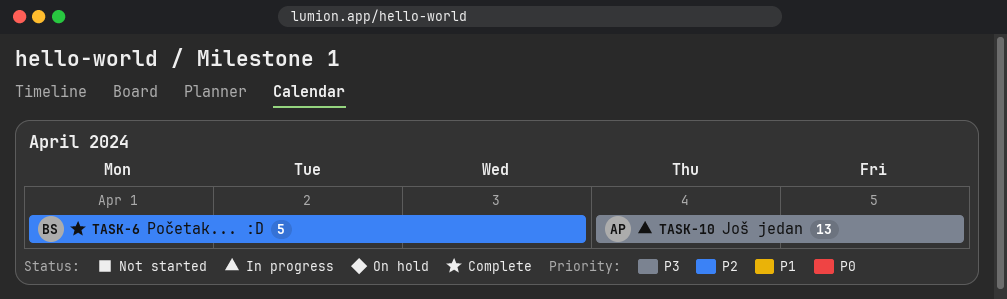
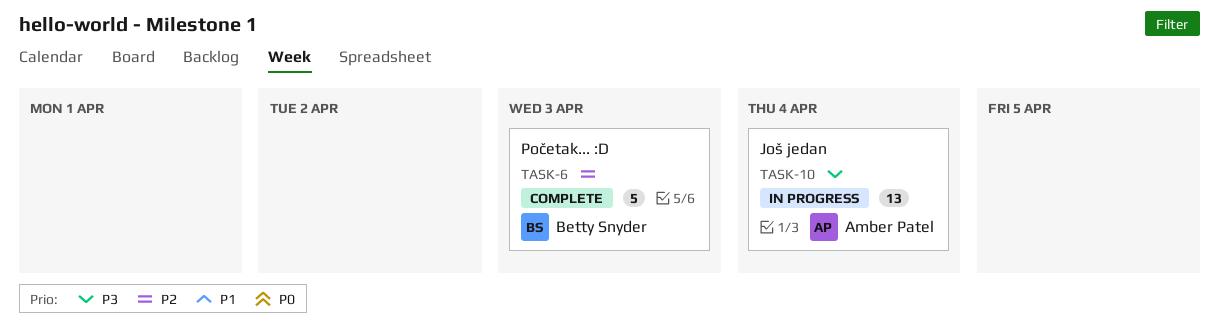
TASK-10, due: Apr 5 -> Apr 4

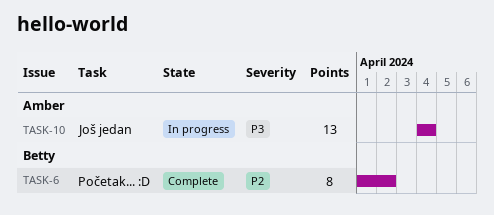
TASK-6, estimate: 5 -> 8
TASK-6, due: Apr 3 -> Apr 2

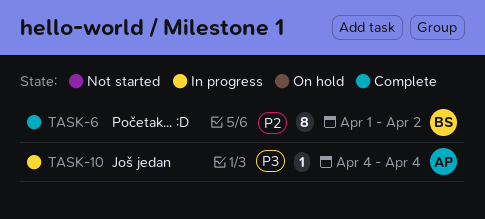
TASK-10, estimate: 13 -> 1

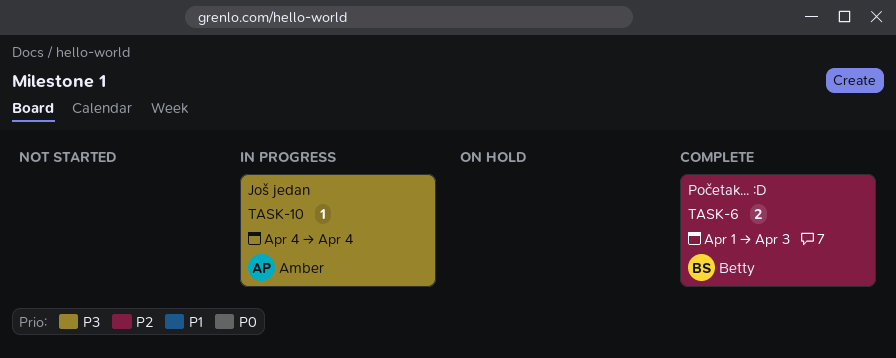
TASK-6, estimate: 8 -> 2
TASK-6, due: Apr 2 -> Apr 3

